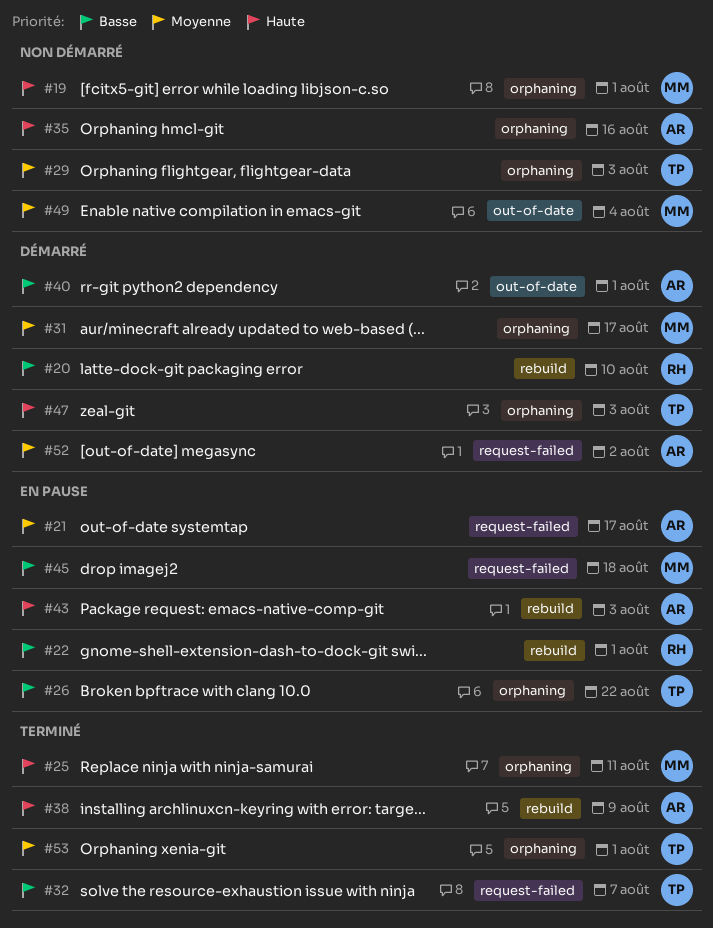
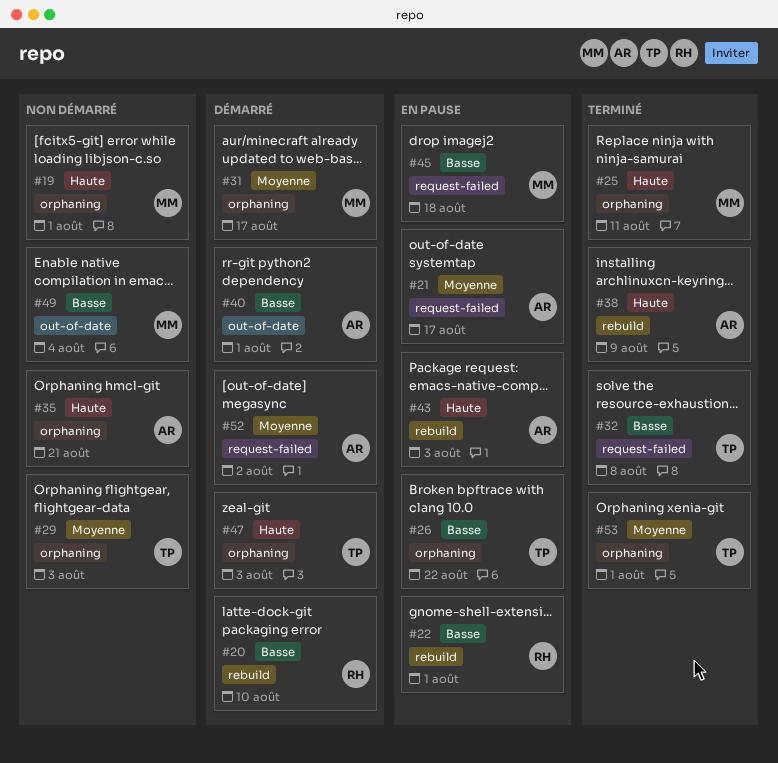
#32, due: Aug 7 -> Aug 8
#35, due: Aug 16 -> Aug 21
#49, priority: Moyenne -> Basse

